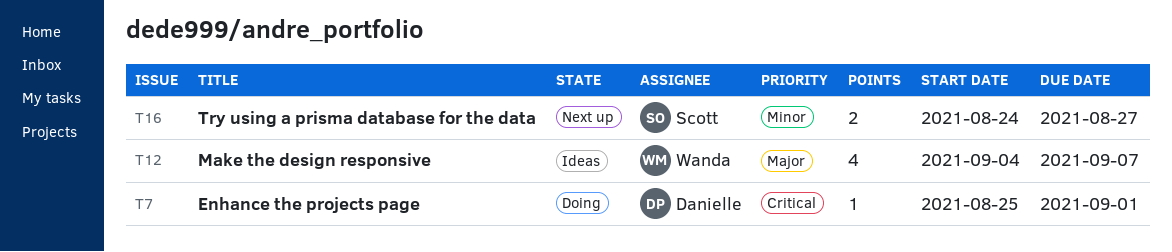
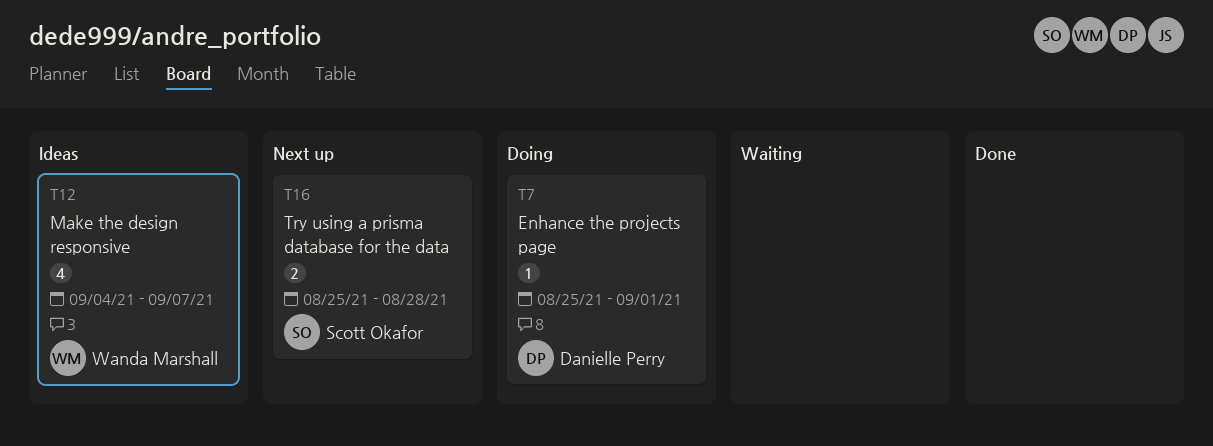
T16, start: Aug 24 -> Aug 25
T16, due: Aug 27 -> Aug 28

